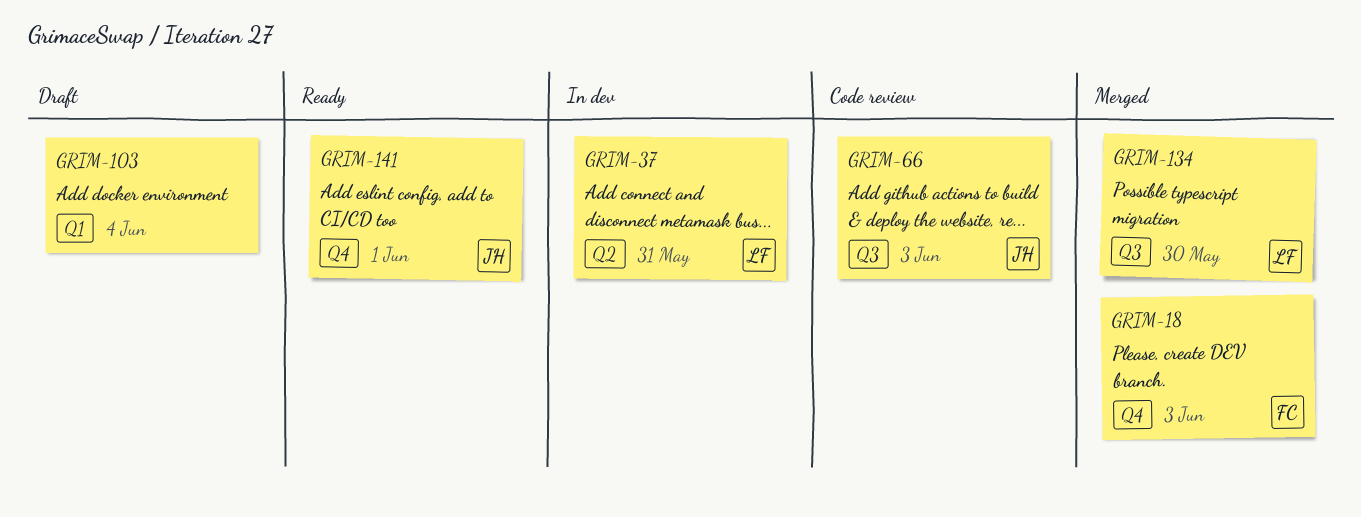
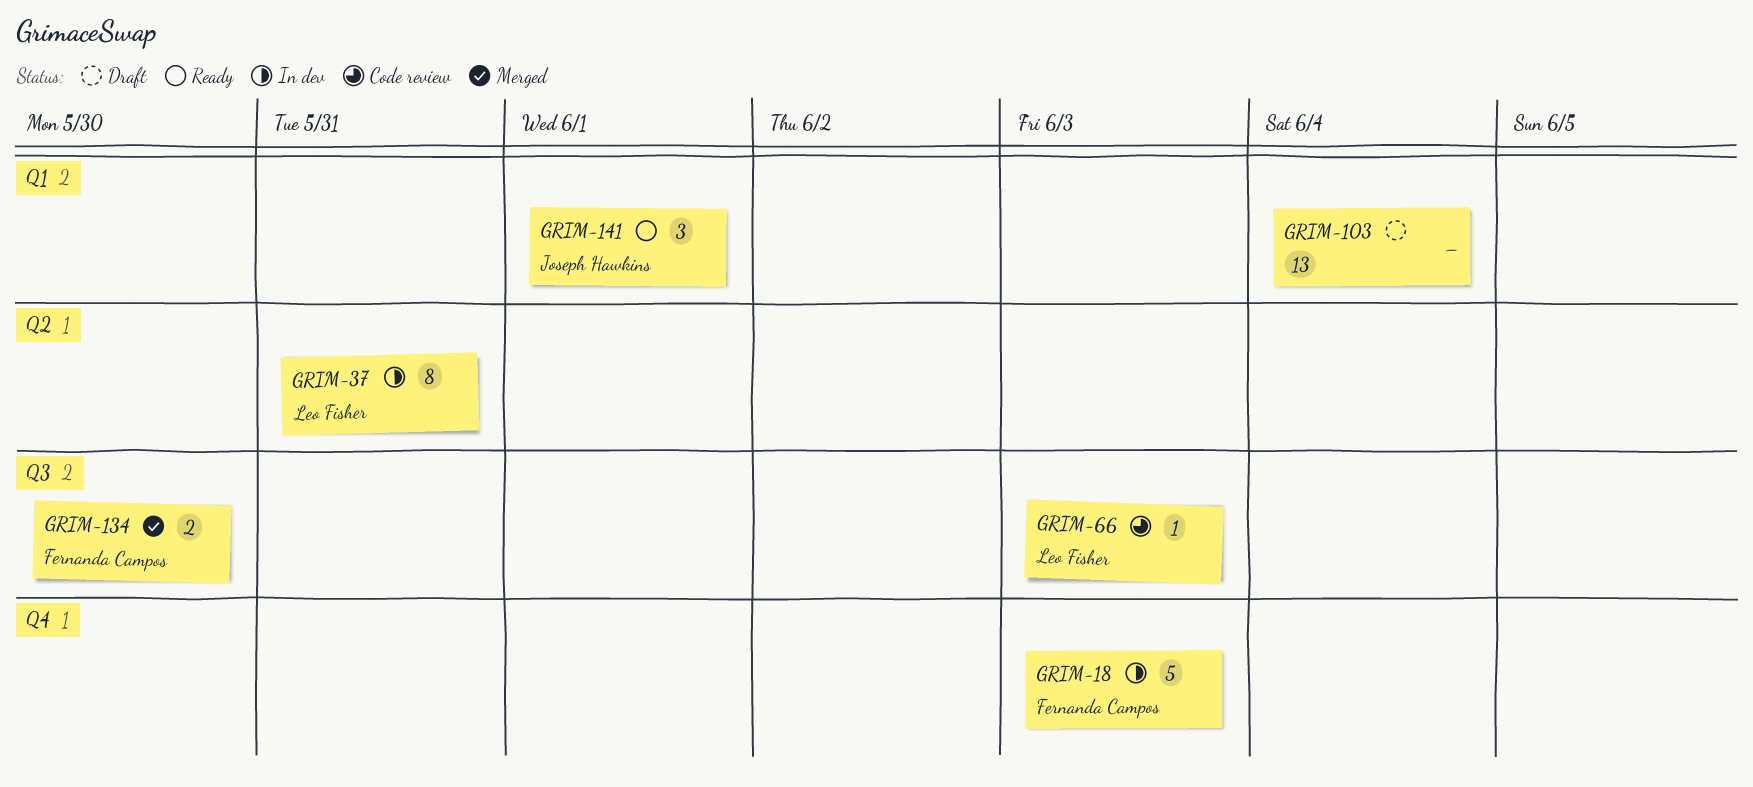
GRIM-18, status: Merged -> In dev
GRIM-66, owner: Joseph Hawkins -> Leo Fisher
GRIM-134, owner: Leo Fisher -> Fernanda Campos
GRIM-141, label: Q4 -> Q1

